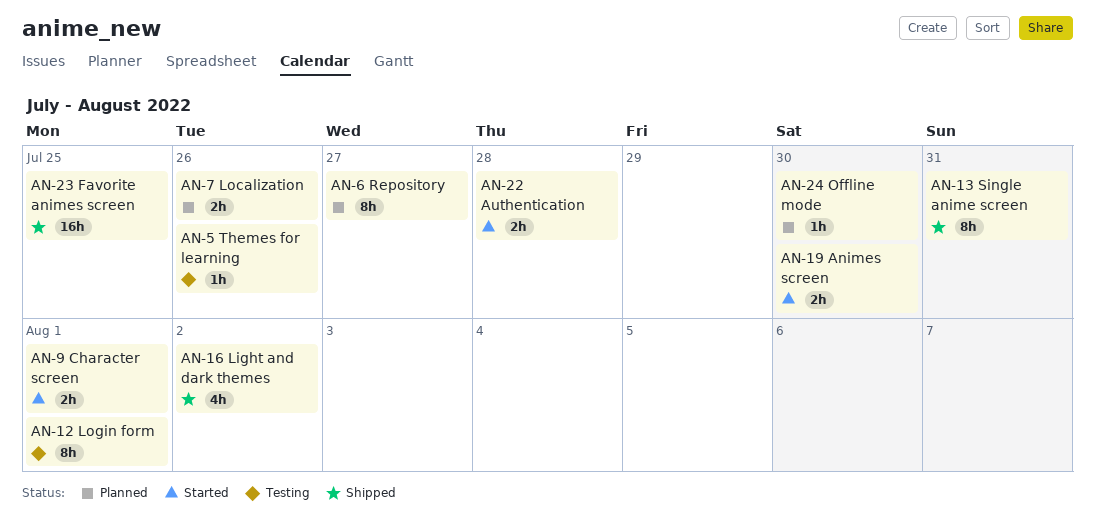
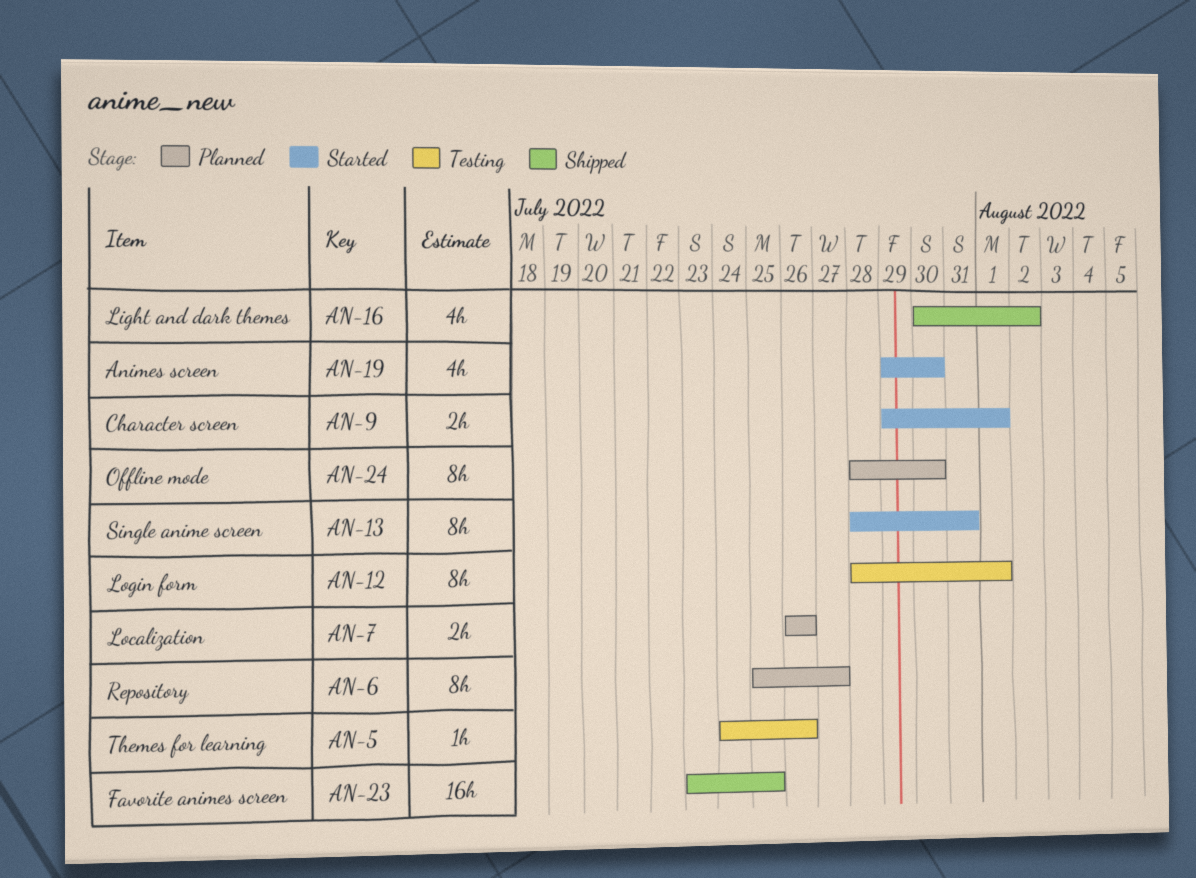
AN-13, status: Shipped -> Started
AN-19, estimate: 2h -> 4h
AN-22: present -> none
AN-24, estimate: 1h -> 8h

